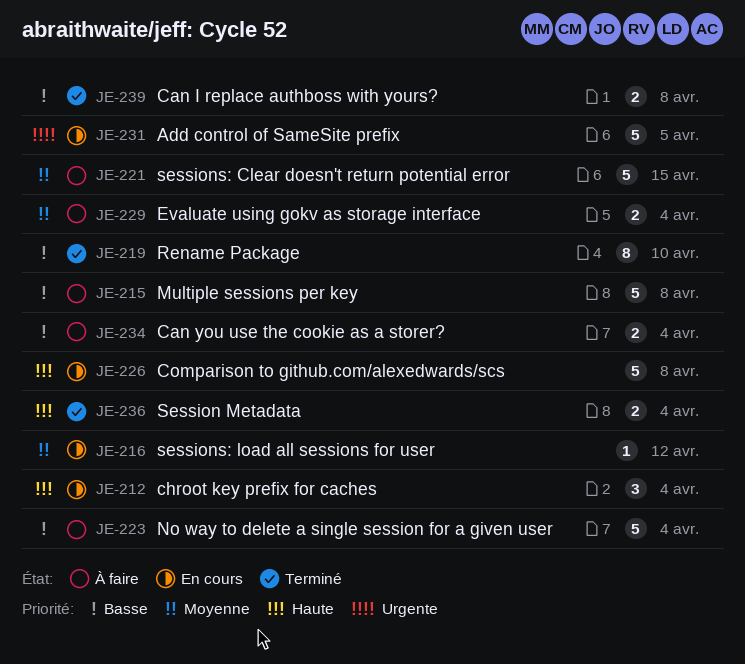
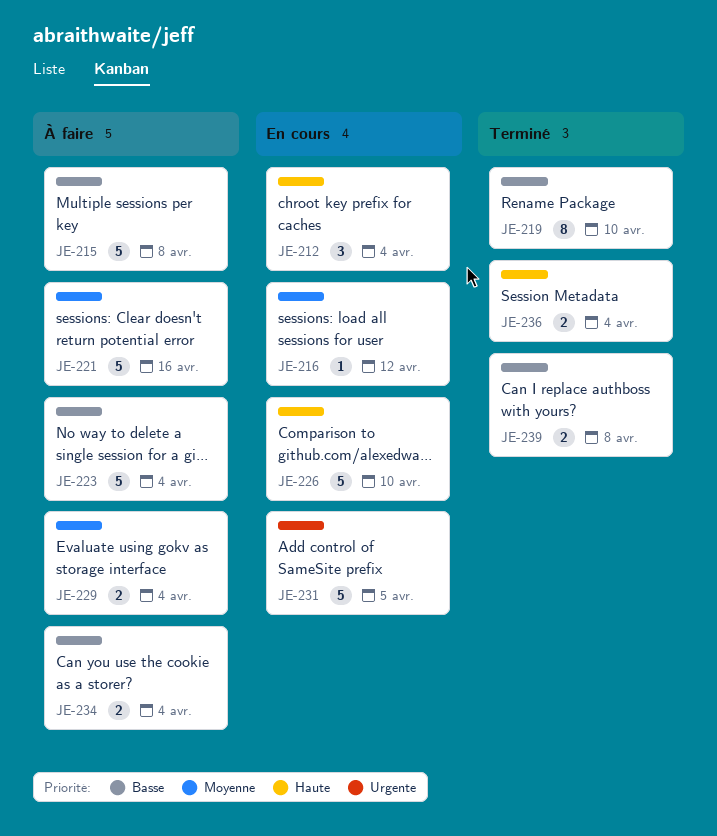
JE-221, due: Apr 15 -> Apr 16
JE-226, due: Apr 8 -> Apr 10

